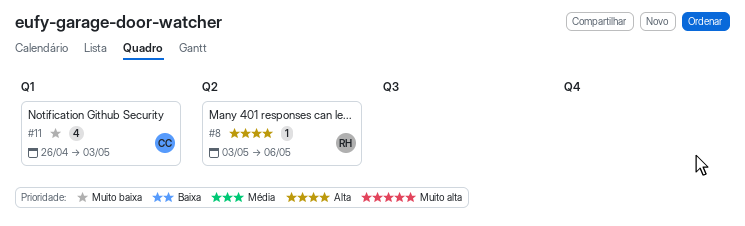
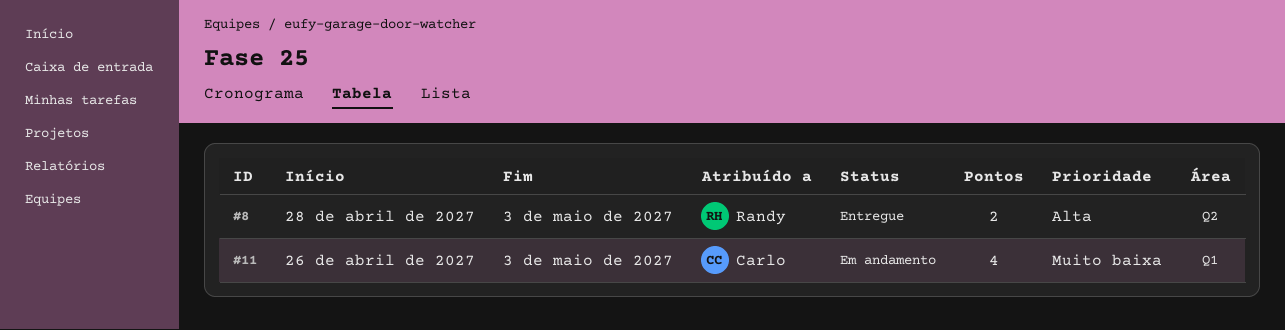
#8, estimate: 1 -> 2
#8, start: May 3 -> Apr 28
#8, due: May 6 -> May 3

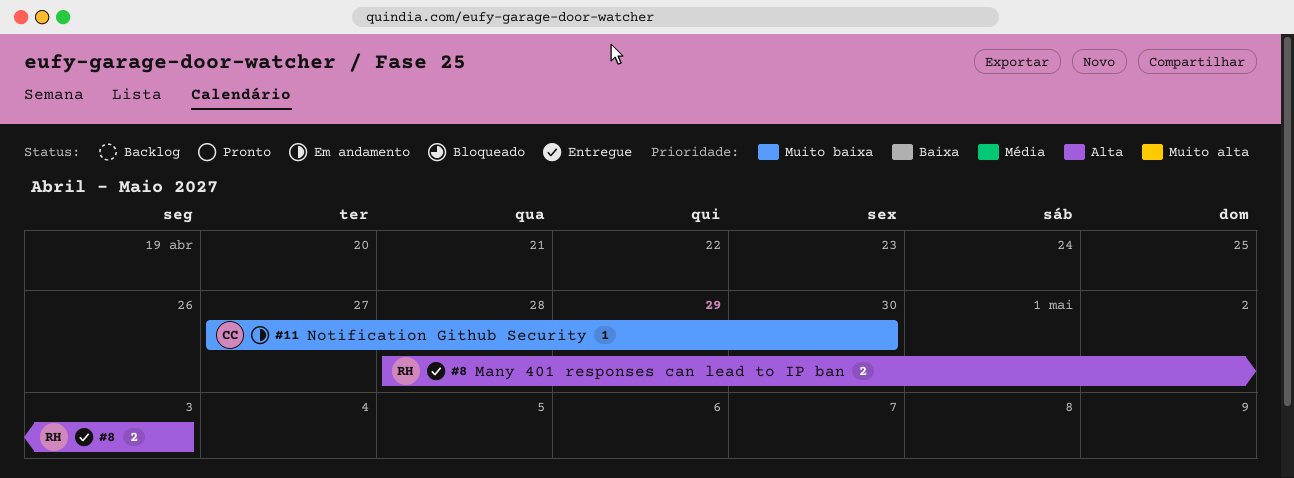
#11, estimate: 4 -> 1
#11, start: Apr 26 -> Apr 27
#11, due: May 3 -> Apr 30

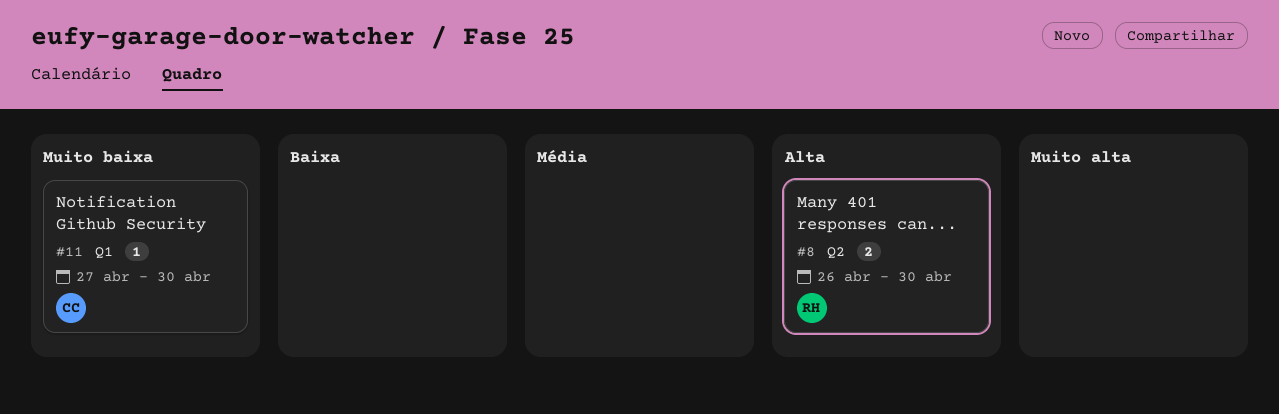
#8, start: Apr 28 -> Apr 26
#8, due: May 3 -> Apr 30

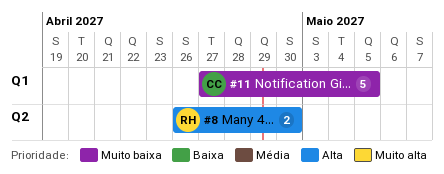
#11, estimate: 1 -> 5
#11, due: Apr 30 -> May 5

